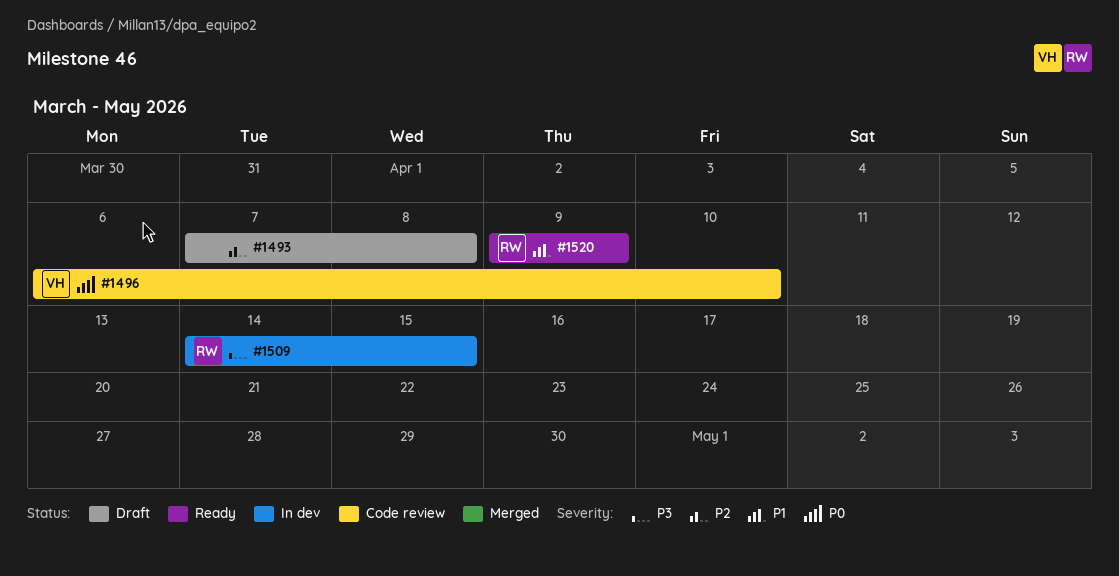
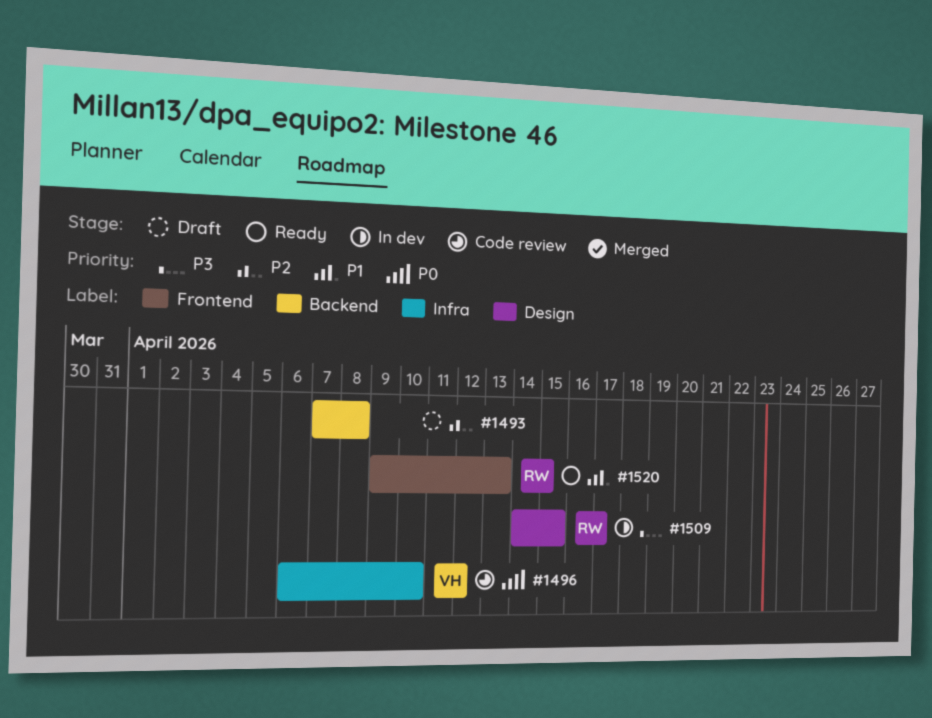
#1520, due: Apr 9 -> Apr 13

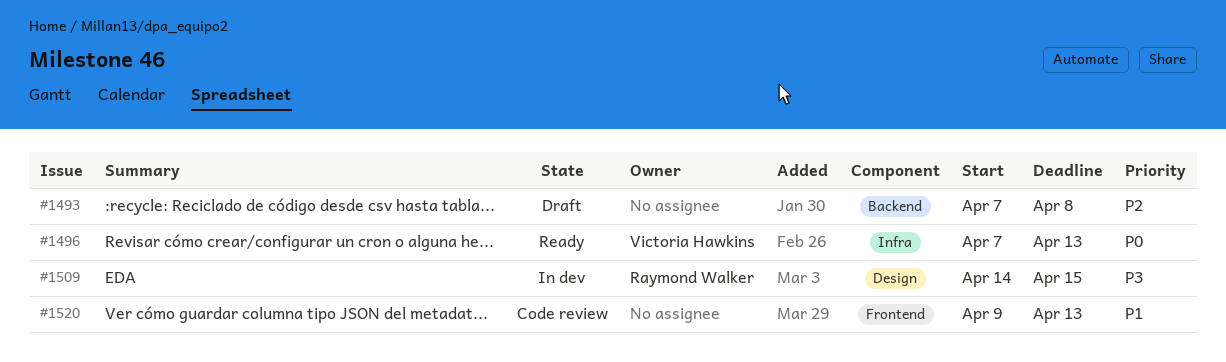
#1496, status: Code review -> Ready
#1496, start: Apr 6 -> Apr 7
#1496, due: Apr 10 -> Apr 13
#1520, status: Ready -> Code review
#1520, owner: Raymond Walker -> none

